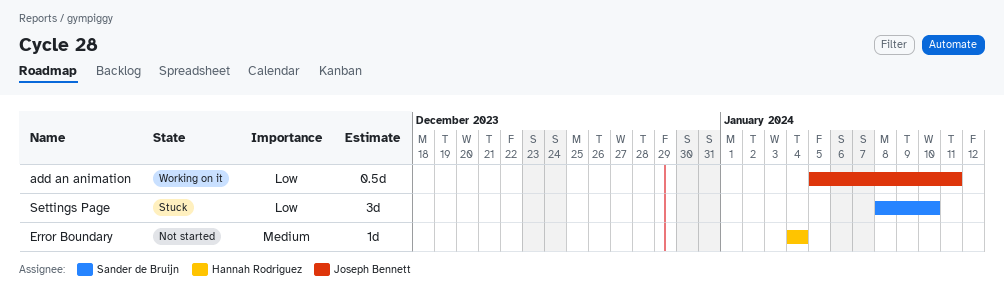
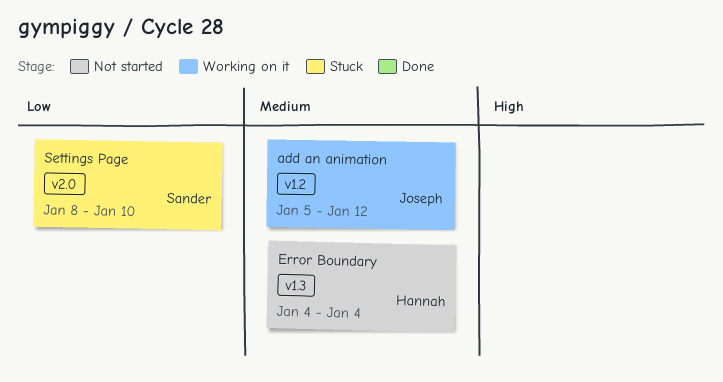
add an animation, priority: Low -> Medium
add an animation, due: Jan 11 -> Jan 12

